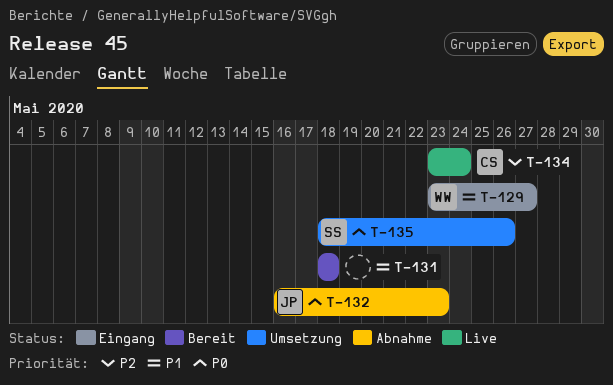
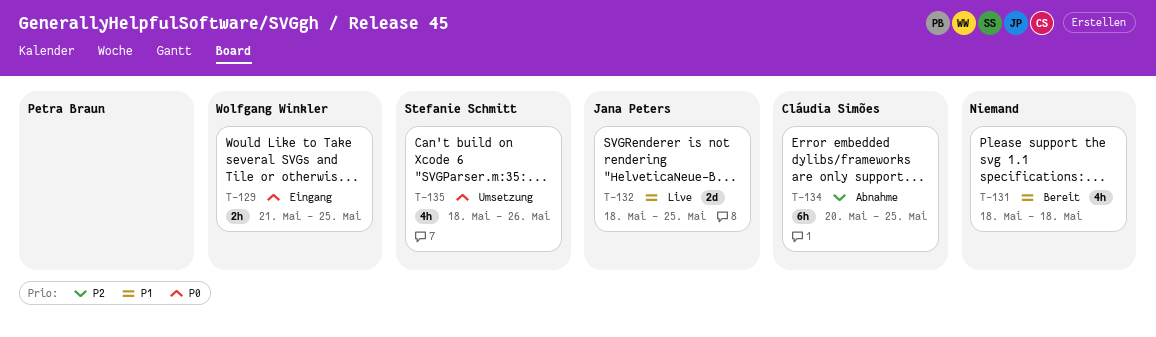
T-129, priority: P1 -> P0
T-129, start: May 23 -> May 21
T-129, due: May 27 -> May 25
T-132, status: Abnahme -> Live
T-132, priority: P0 -> P1
T-132, start: May 16 -> May 18
T-132, due: May 23 -> May 25
T-134, status: Live -> Abnahme
T-134, start: May 23 -> May 20
T-134, due: May 24 -> May 25

